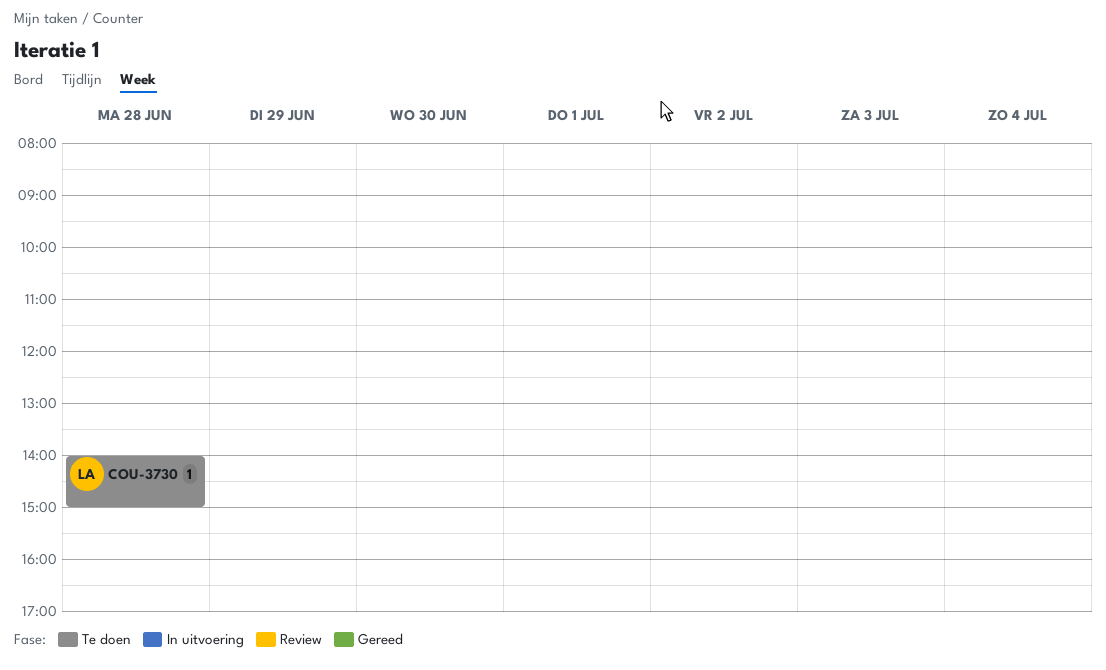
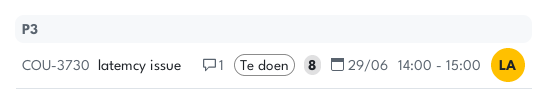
COU-3730, estimate: 1 -> 8
COU-3730, day: Jun 28 -> Jun 29

